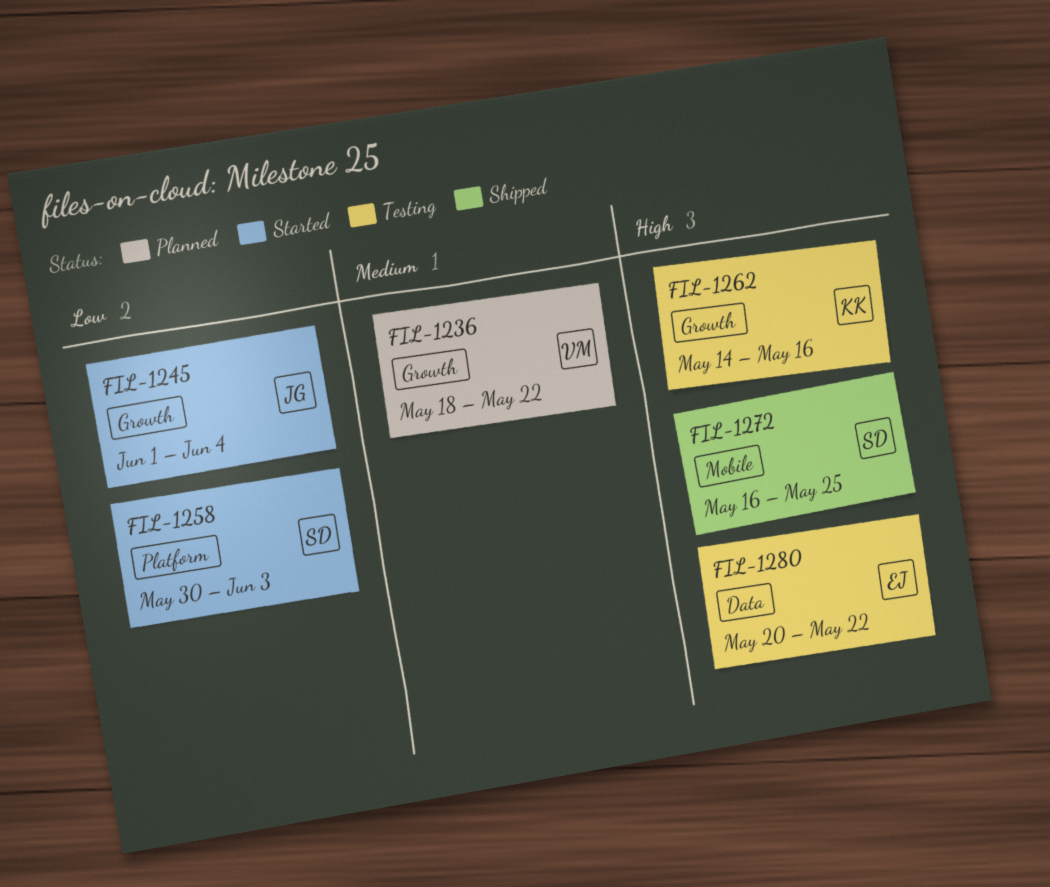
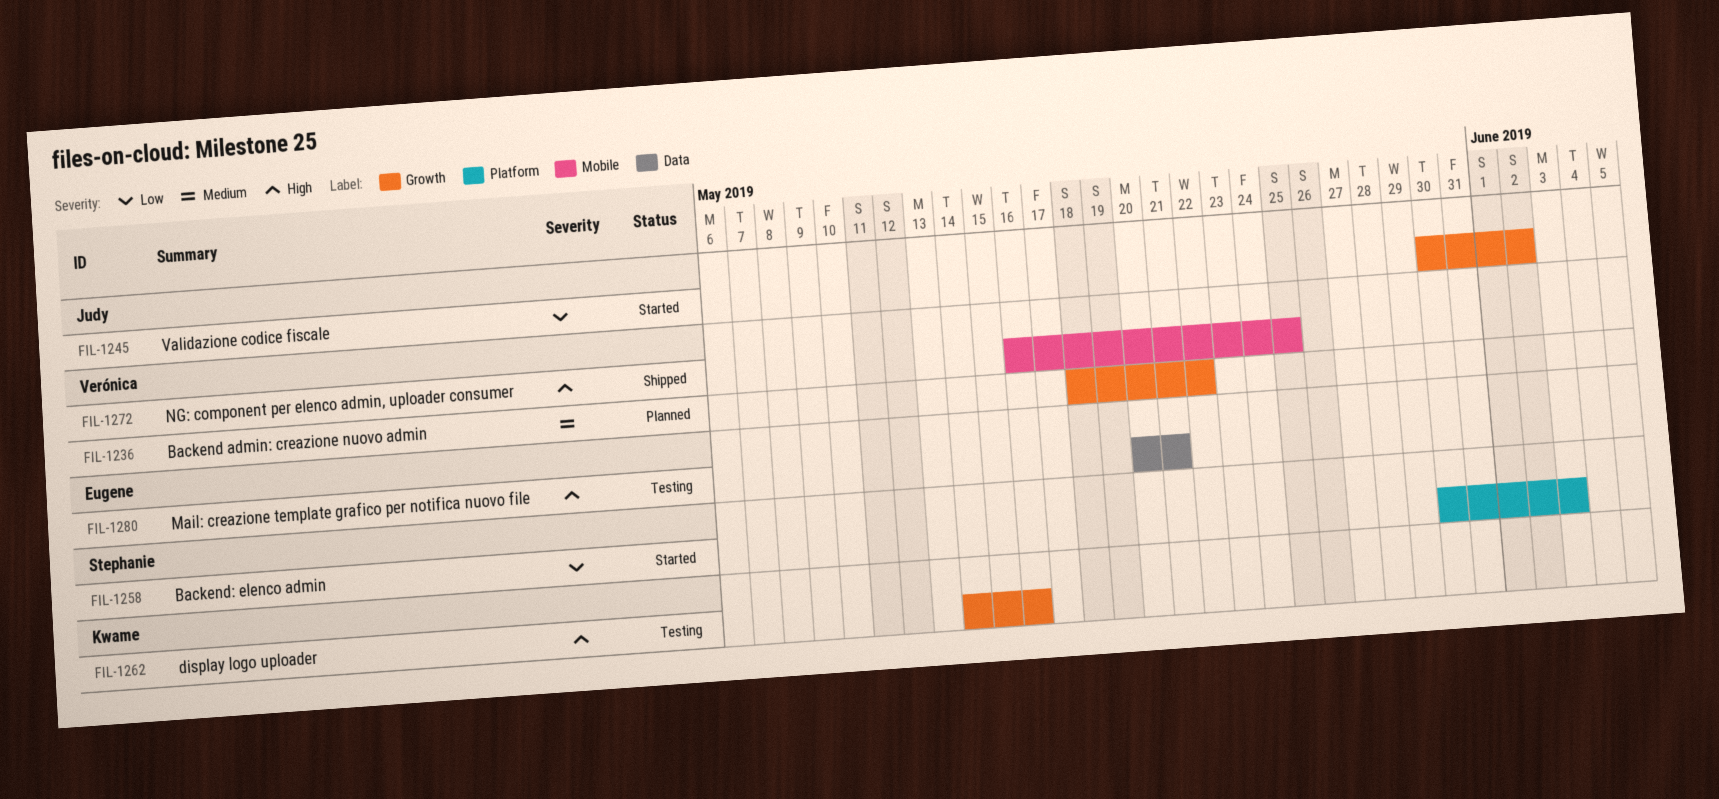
FIL-1245, start: Jun 1 -> May 30
FIL-1245, due: Jun 4 -> Jun 2
FIL-1272, owner: Stephanie -> Verónica
FIL-1280, due: May 22 -> May 21

